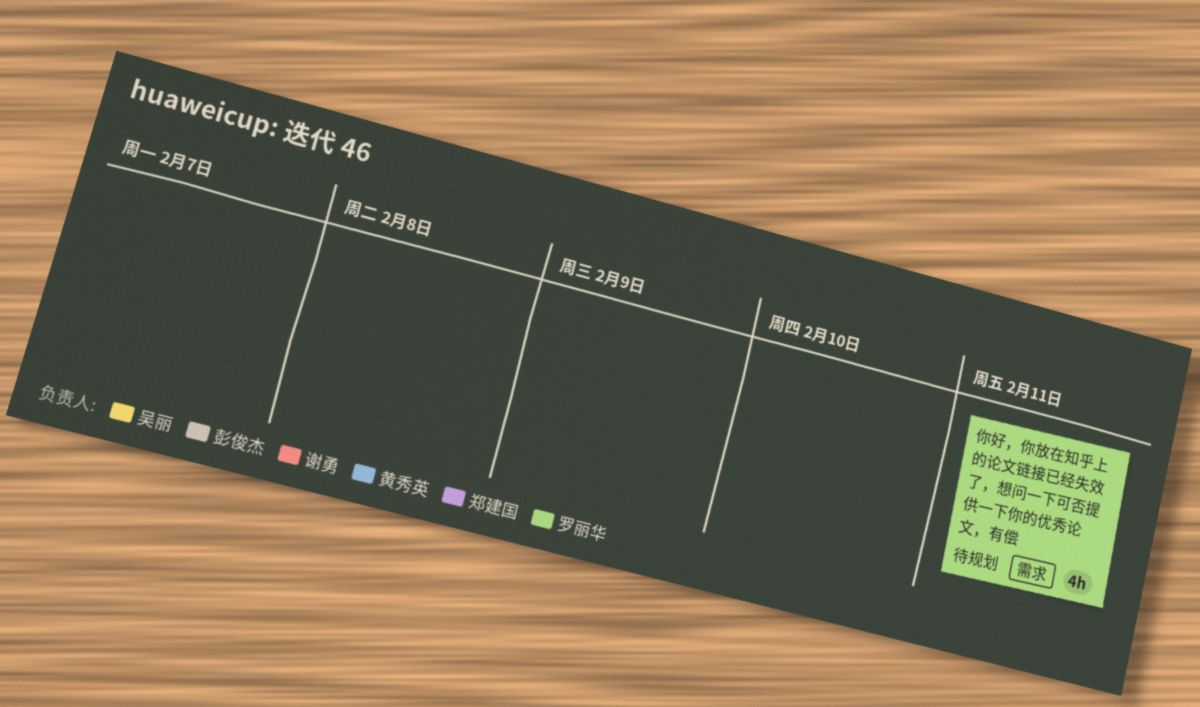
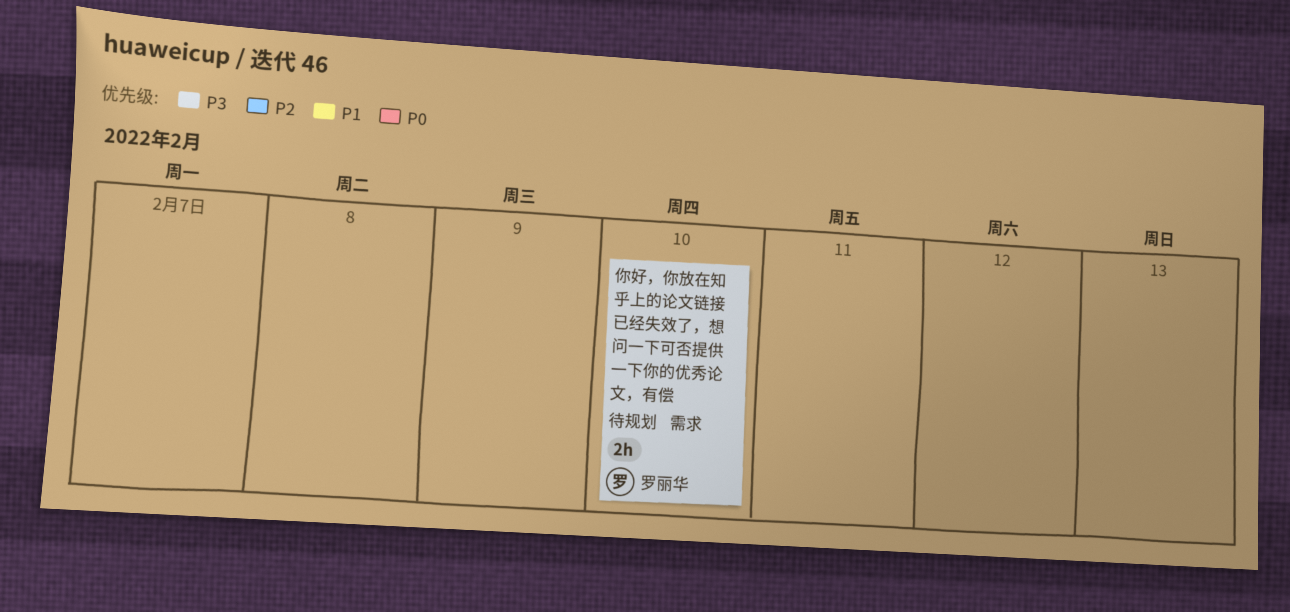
你好，你放在知乎上的论文链接已经失效了，想问一下可否提供一下你的优秀论文，有偿, estimate: 4h -> 2h
你好，你放在知乎上的论文链接已经失效了，想问一下可否提供一下你的优秀论文，有偿, due: Feb 11 -> Feb 10

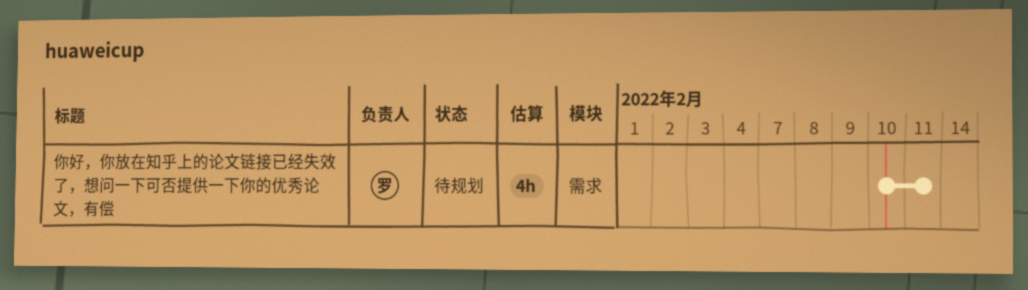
你好，你放在知乎上的论文链接已经失效了，想问一下可否提供一下你的优秀论文，有偿, estimate: 2h -> 4h
你好，你放在知乎上的论文链接已经失效了，想问一下可否提供一下你的优秀论文，有偿, due: Feb 10 -> Feb 11

